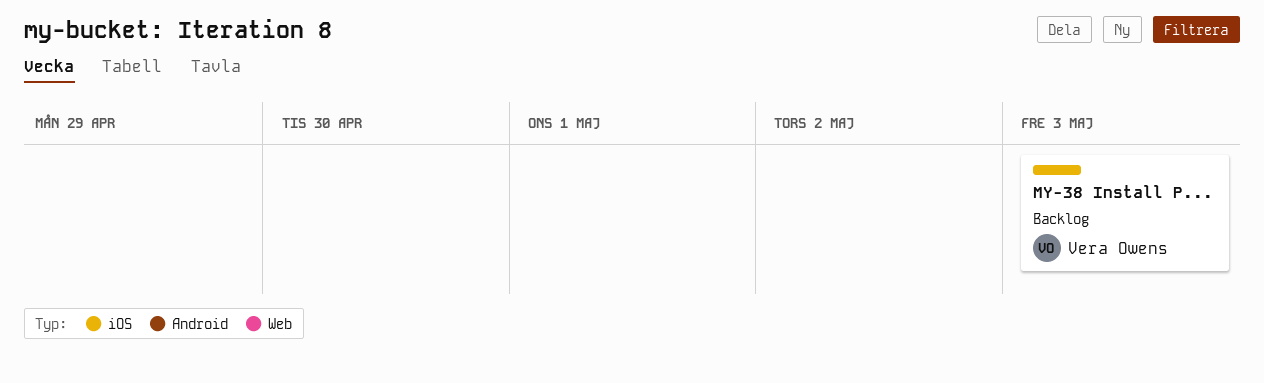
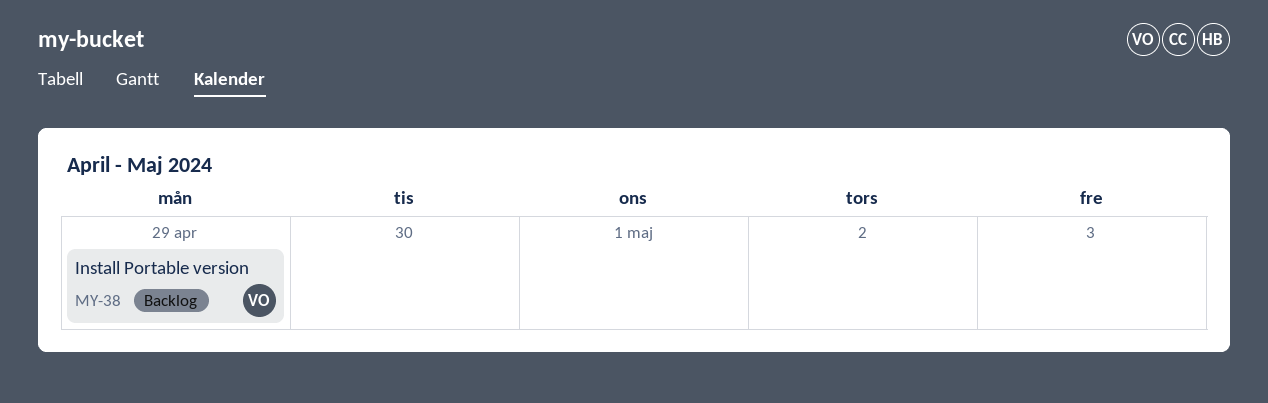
MY-38, due: May 3 -> Apr 29

